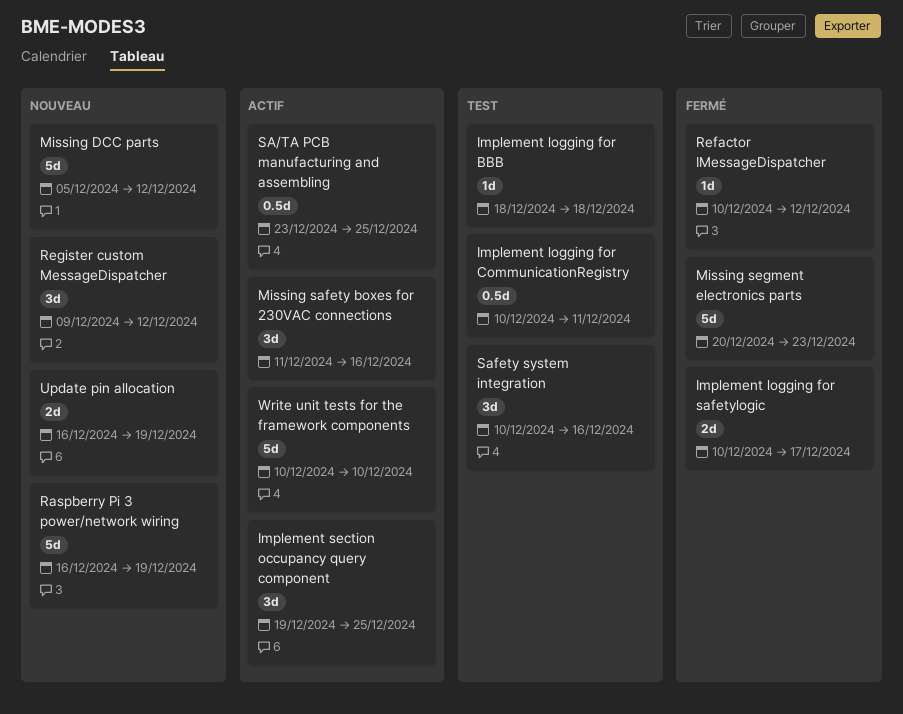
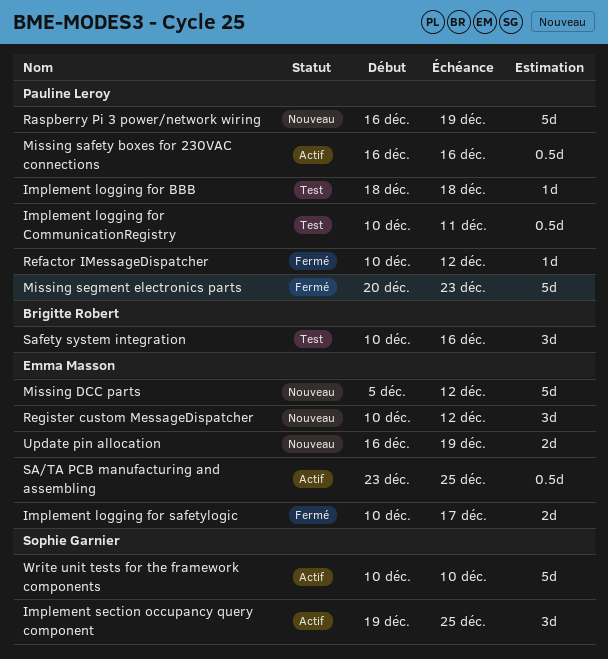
Missing safety boxes for 230VAC connections, estimate: 3d -> 0.5d
Missing safety boxes for 230VAC connections, start: Dec 11 -> Dec 16
Register custom MessageDispatcher, start: Dec 9 -> Dec 10

